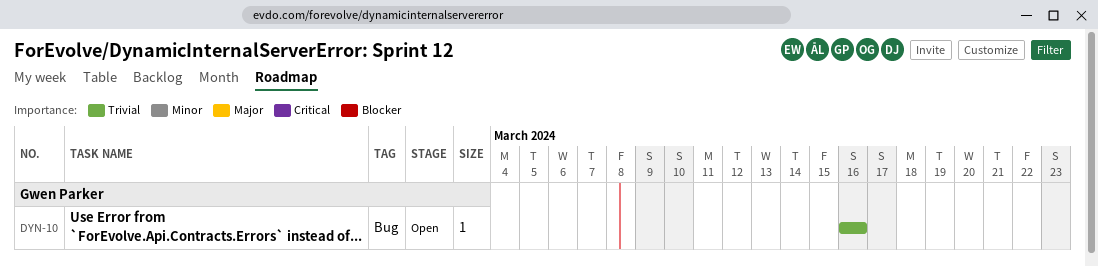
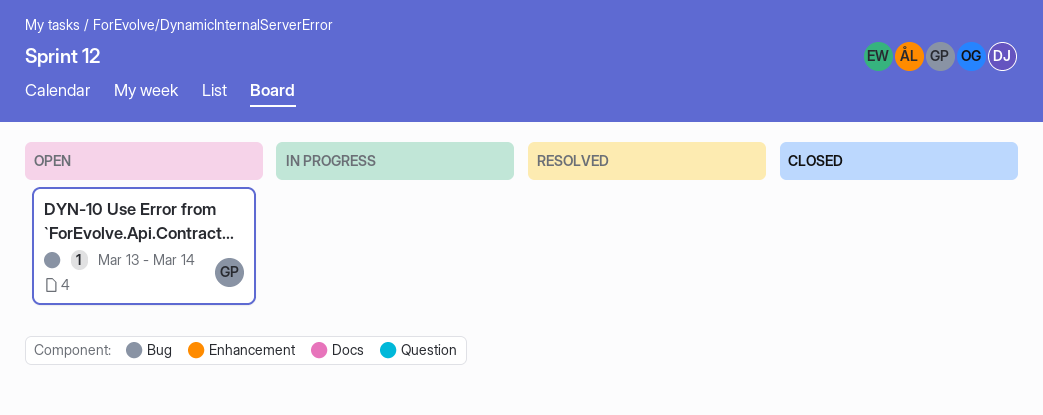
DYN-10, start: Mar 16 -> Mar 13
DYN-10, due: Mar 16 -> Mar 14

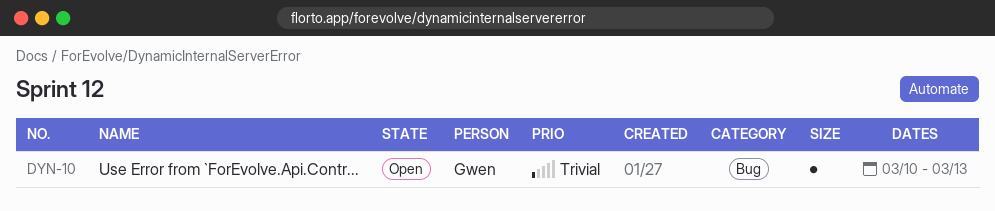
DYN-10, start: Mar 13 -> Mar 10
DYN-10, due: Mar 14 -> Mar 13

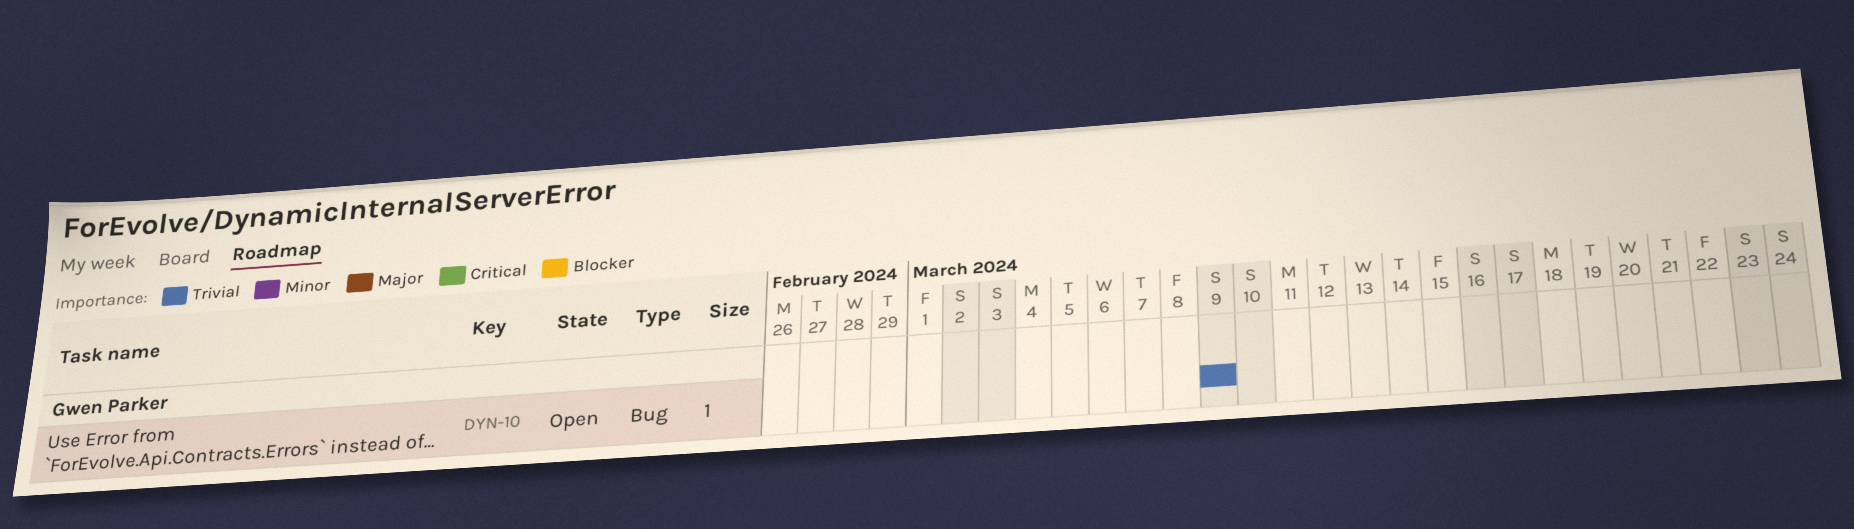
DYN-10, start: Mar 10 -> Mar 9
DYN-10, due: Mar 13 -> Mar 9

